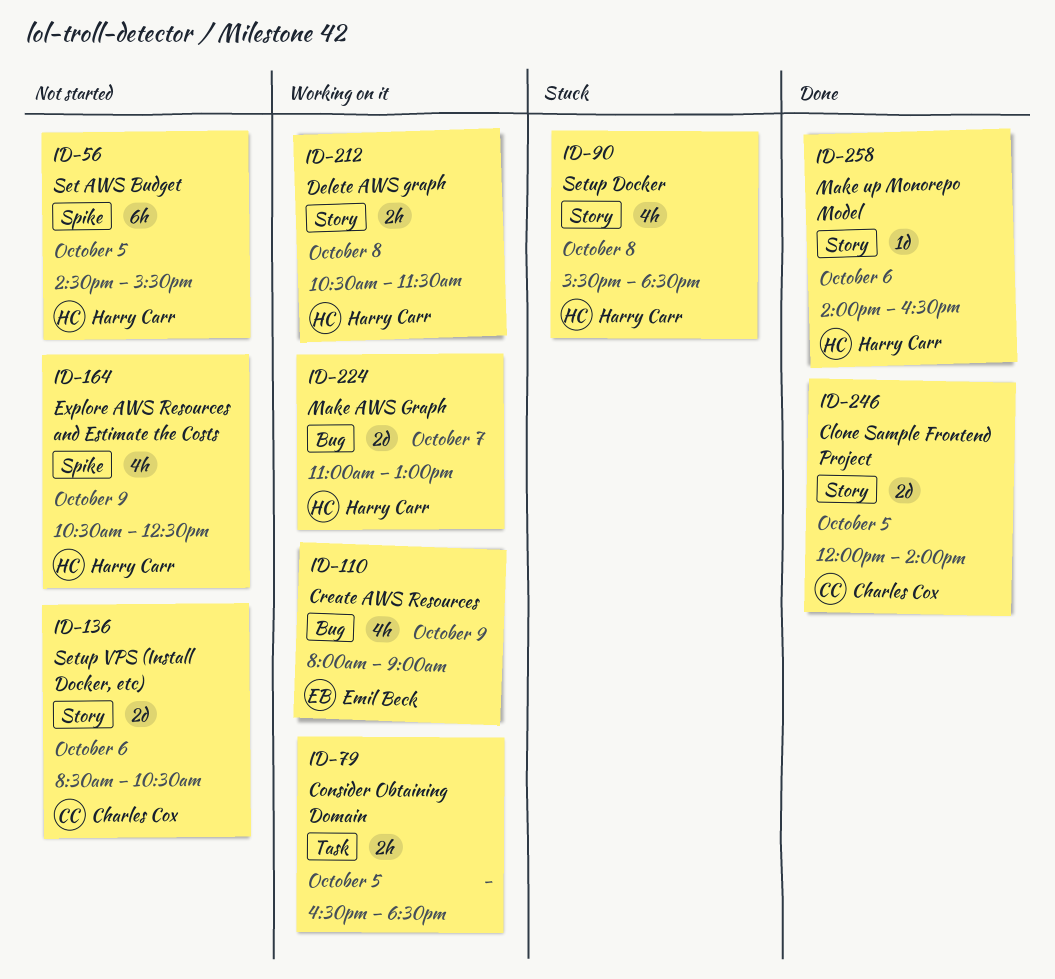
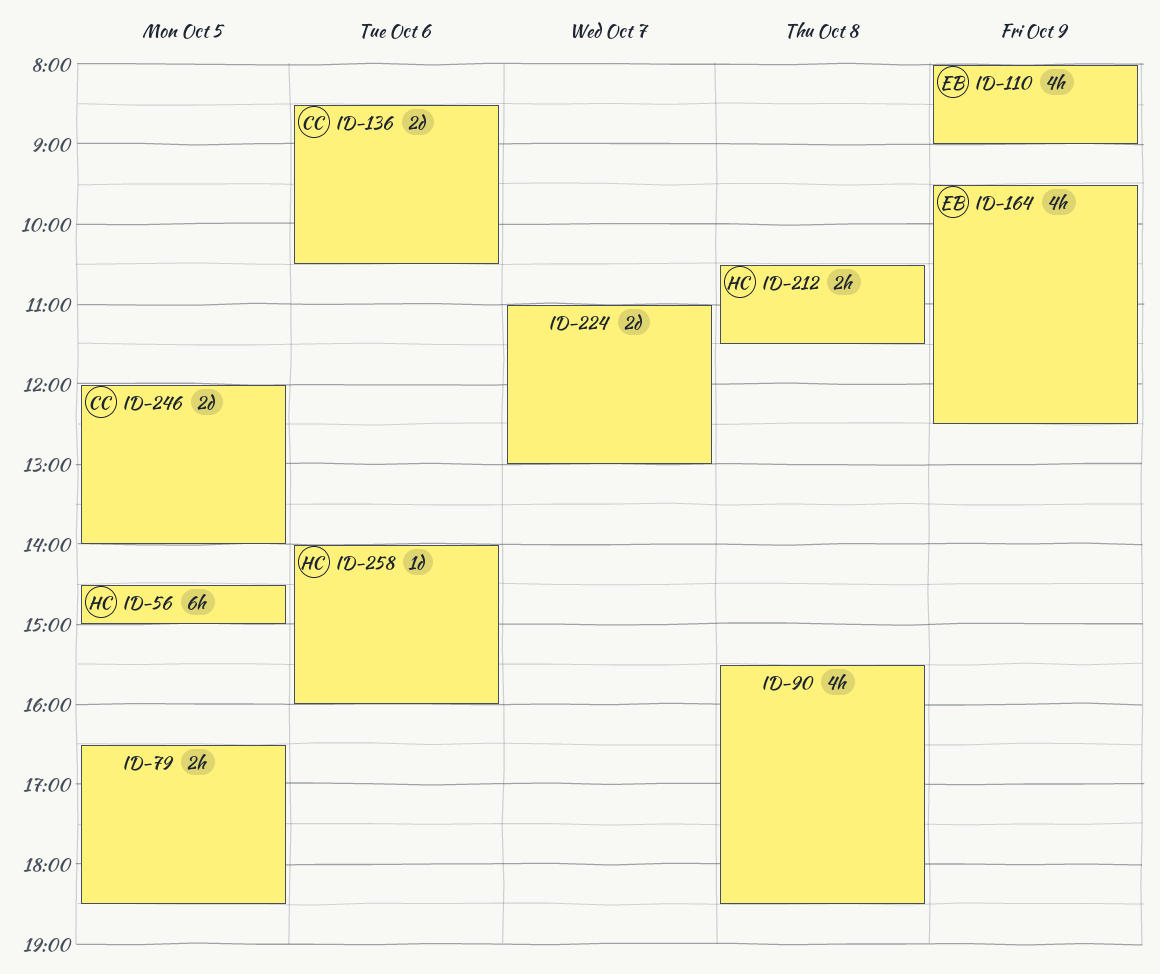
ID-56, ends: 15:30 -> 15:00
ID-90, owner: Harry Carr -> none
ID-164, owner: Harry Carr -> Emil Beck
ID-164, begins: 10:30 -> 09:30
ID-224, owner: Harry Carr -> none
ID-258, ends: 16:30 -> 16:00

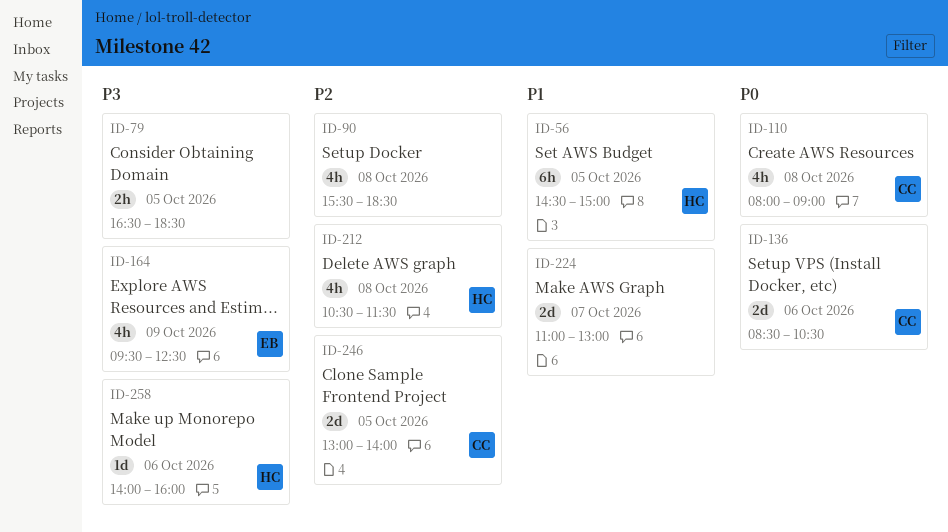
ID-110, owner: EB -> CC
ID-110, day: Oct 9 -> Oct 8
ID-212, estimate: 2h -> 4h
ID-246, begins: 12:00 -> 13:00

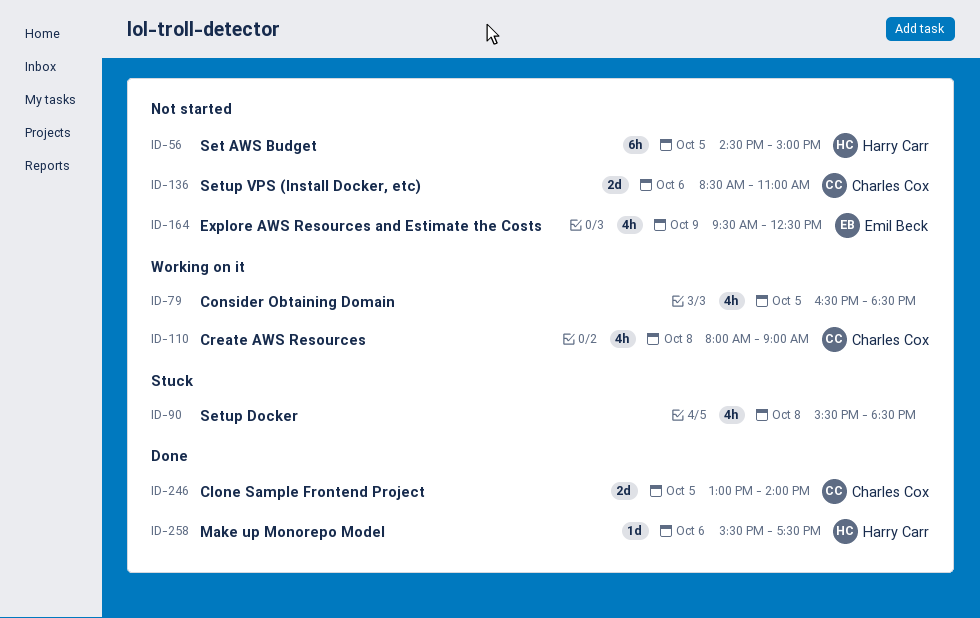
ID-79, estimate: 2h -> 4h
ID-136, ends: 10:30 -> 11:00
ID-212: present -> none
ID-224: present -> none
ID-258, begins: 14:00 -> 15:30
ID-258, ends: 16:00 -> 17:30

